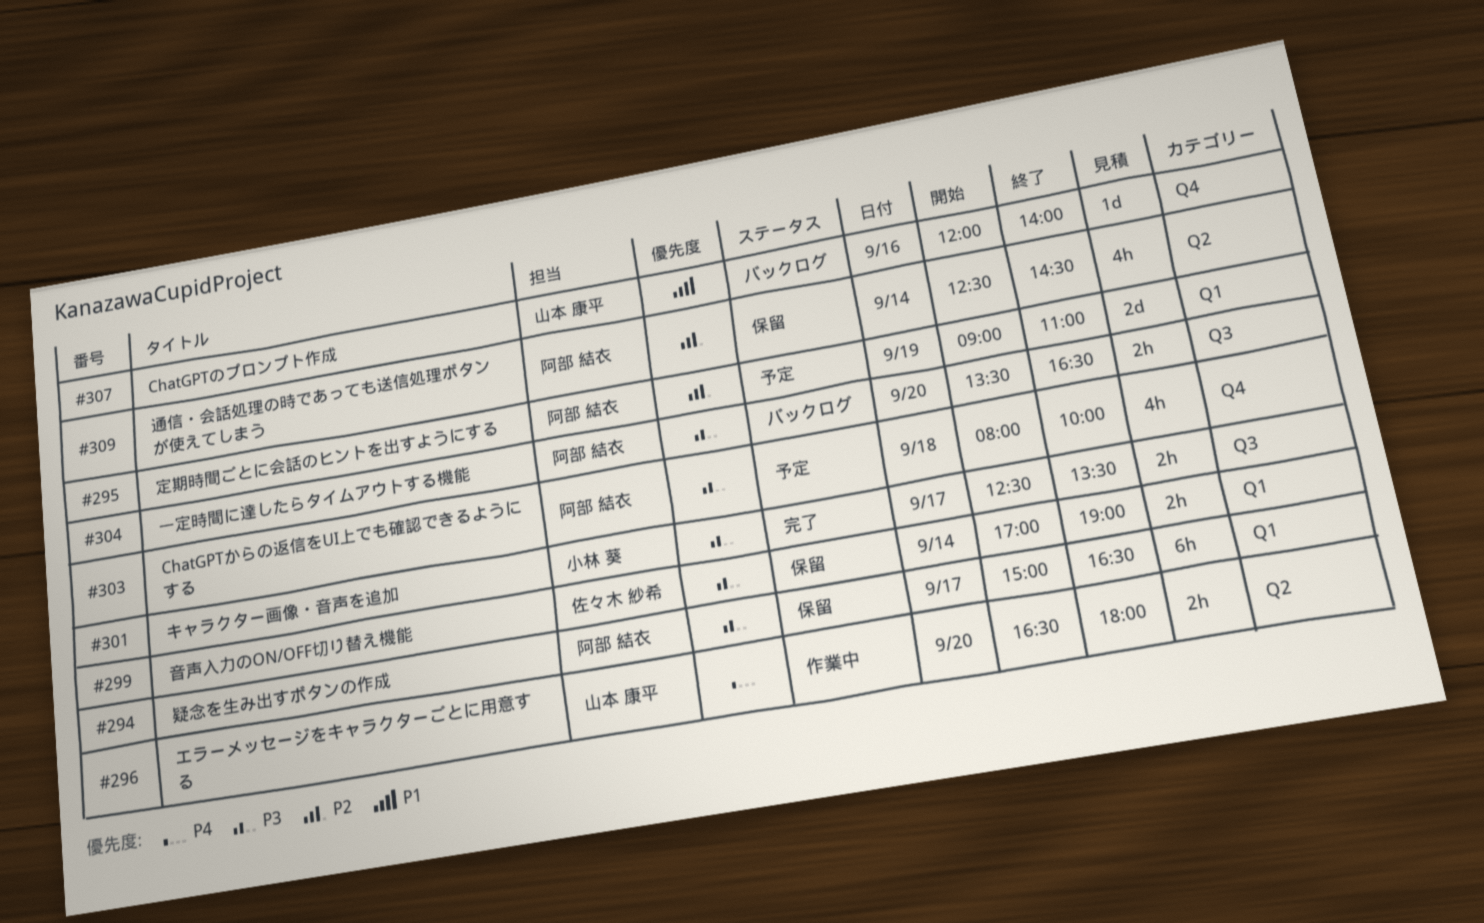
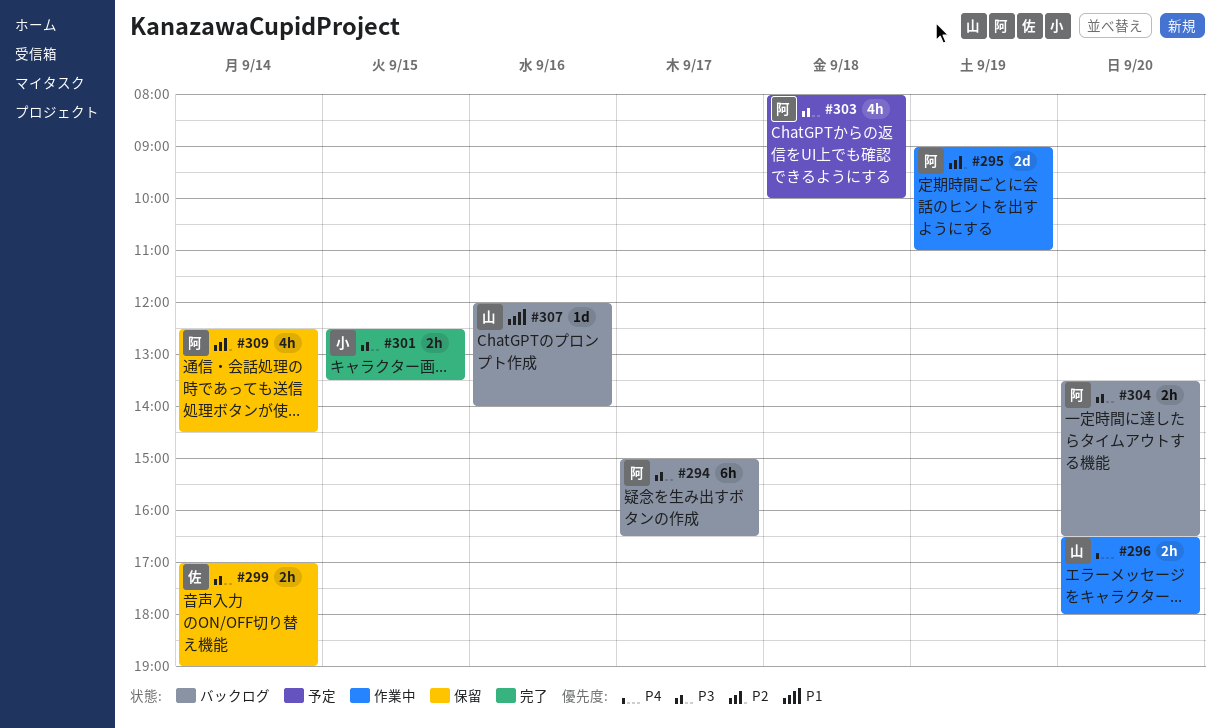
#294, status: 保留 -> バックログ
#295, status: 予定 -> 作業中
#301, day: Sep 17 -> Sep 15

